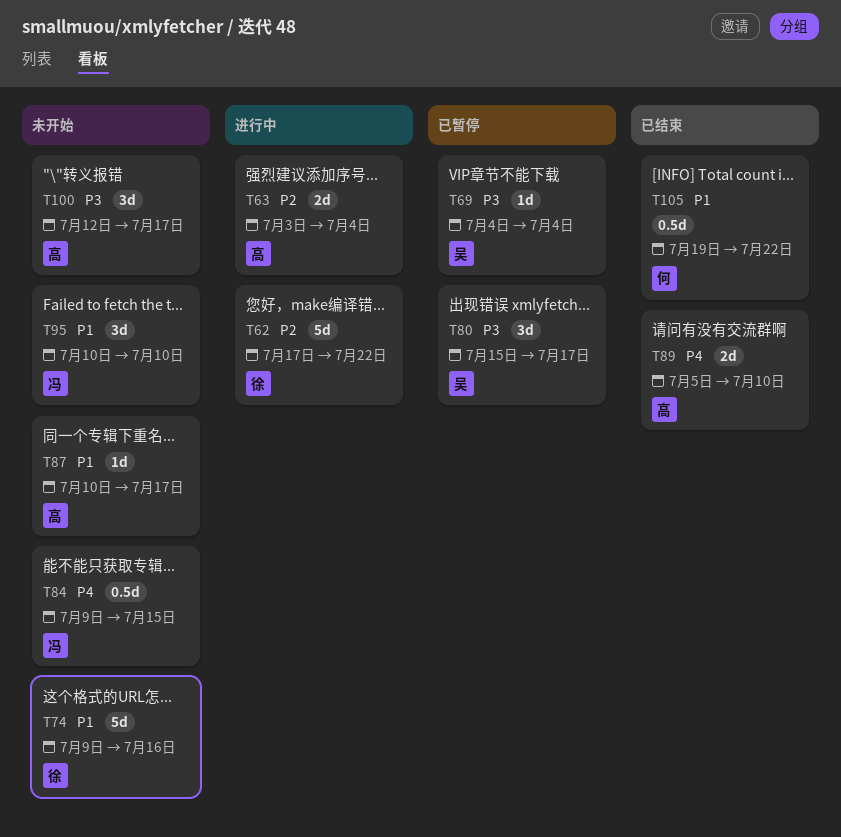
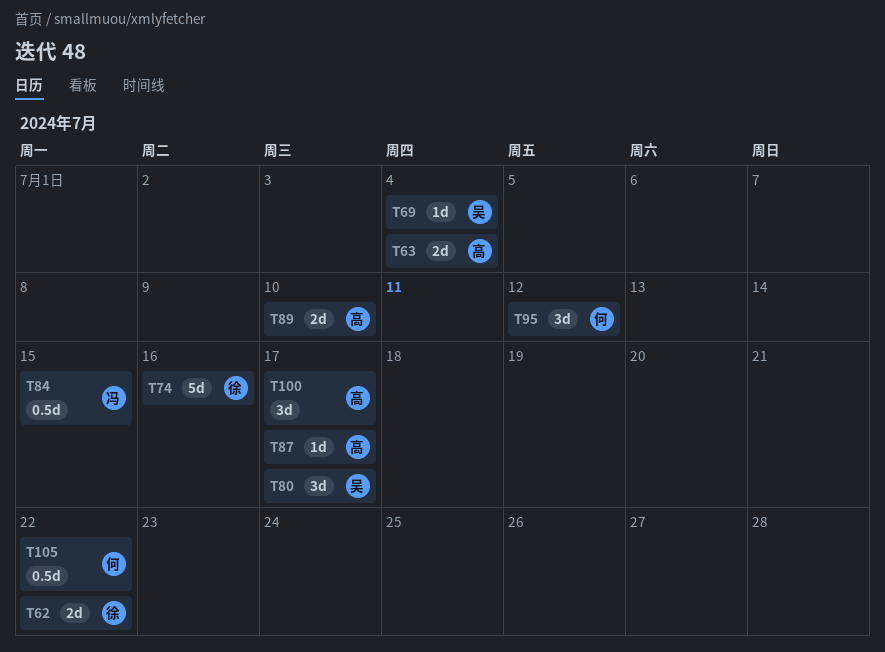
T62, estimate: 5d -> 2d
T95, owner: 冯 -> 何
T95, due: Jul 10 -> Jul 12

